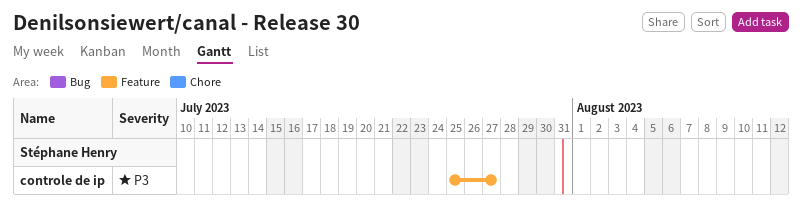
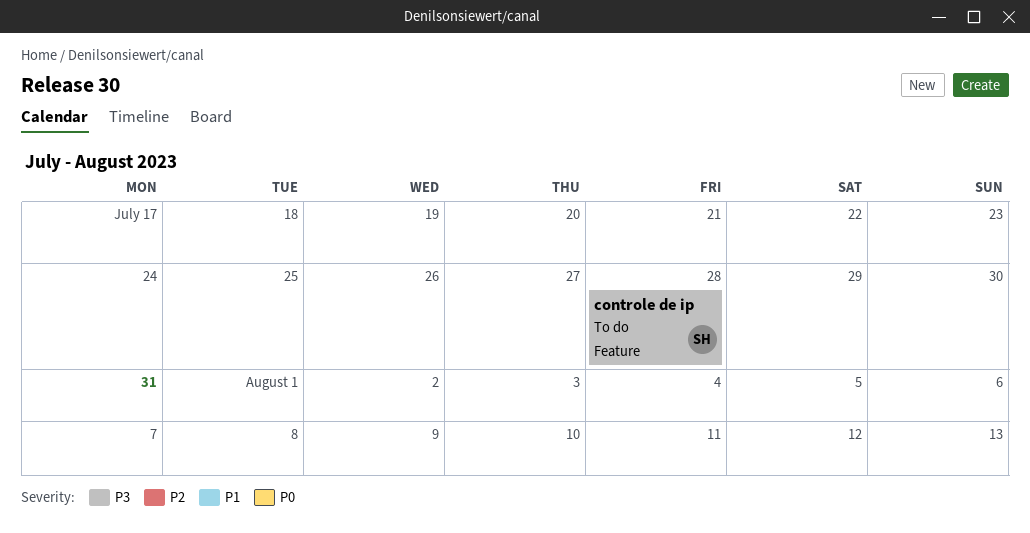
controle de ip, due: Jul 27 -> Jul 28

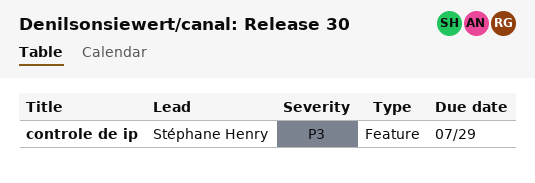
controle de ip, due: Jul 28 -> Jul 29

